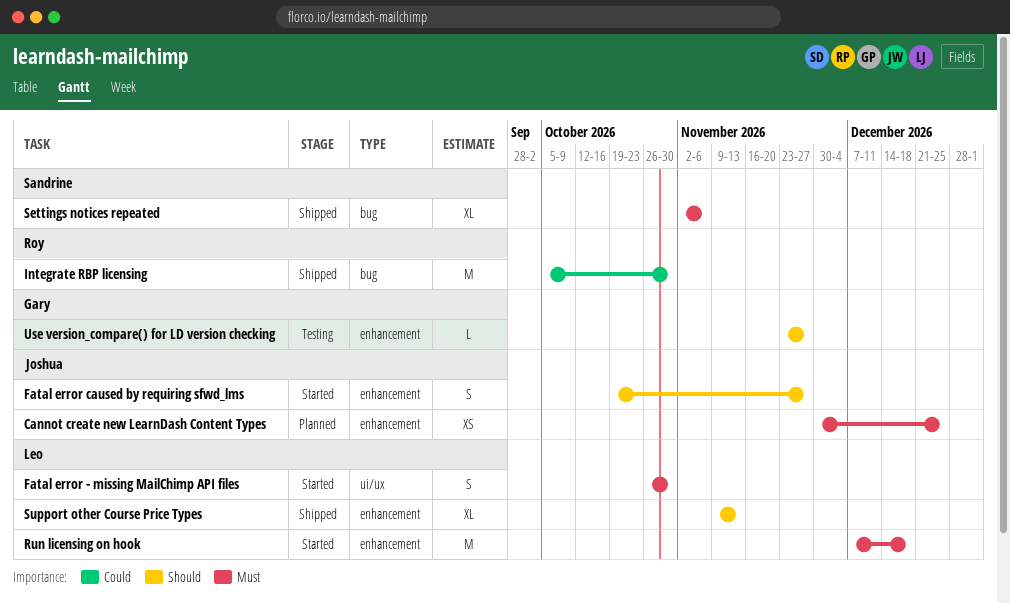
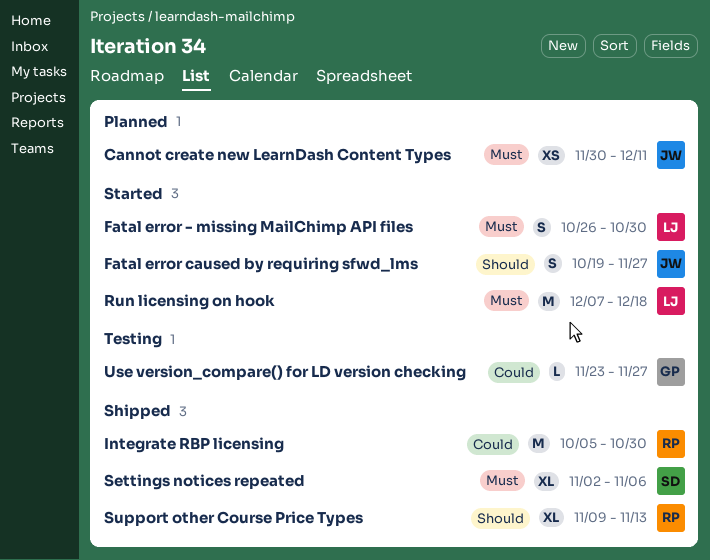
Cannot create new LearnDash Content Types, due: Dec 25 -> Dec 11
Support other Course Price Types, owner: Leo -> Roy
Use version_compare() for LD version checking, priority: Should -> Could

